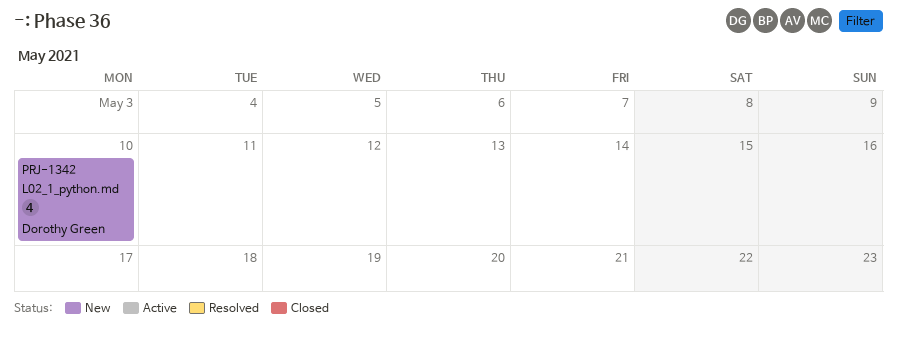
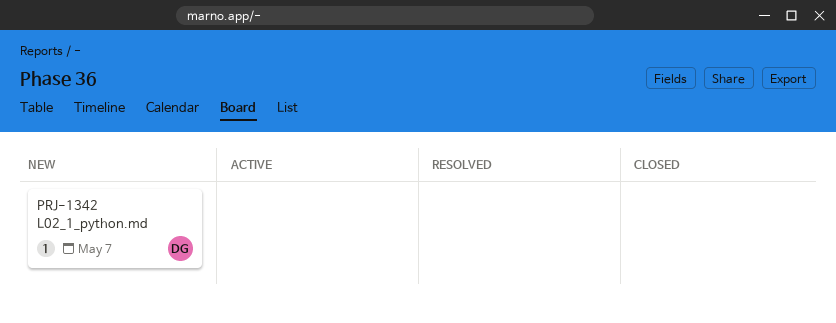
PRJ-1342, estimate: 4 -> 1
PRJ-1342, due: May 10 -> May 7

